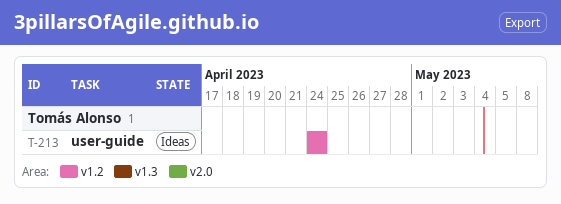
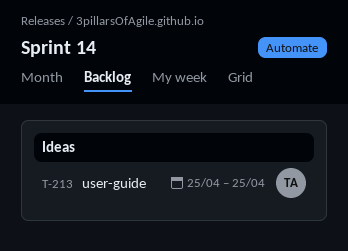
T-213, start: Apr 24 -> Apr 25
T-213, due: Apr 24 -> Apr 25

